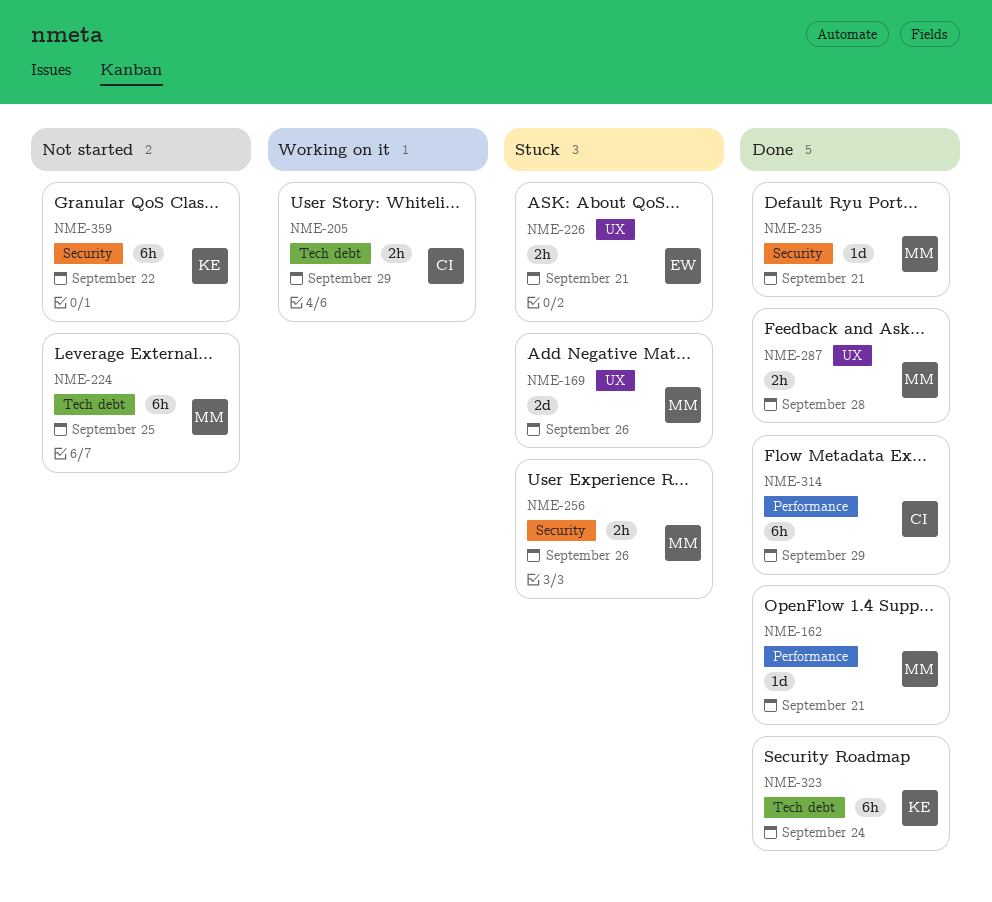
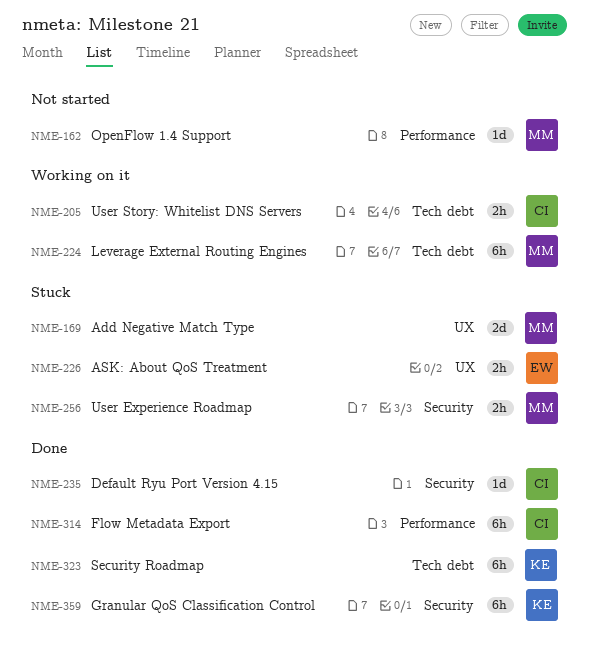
NME-162, status: Done -> Not started
NME-224, status: Not started -> Working on it
NME-235, owner: MM -> CI
NME-287: present -> none
NME-359, status: Not started -> Done

